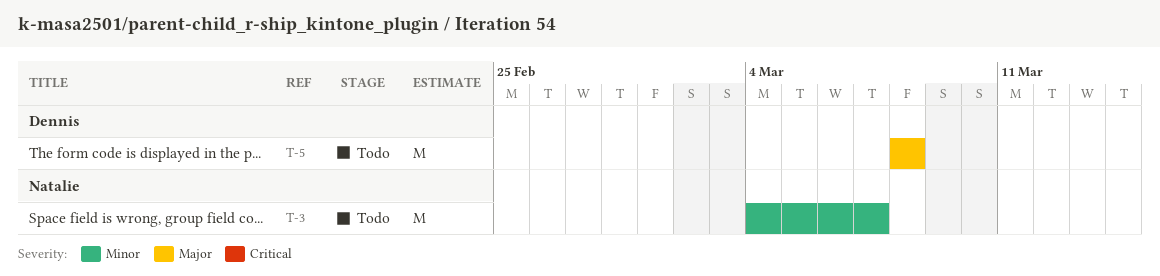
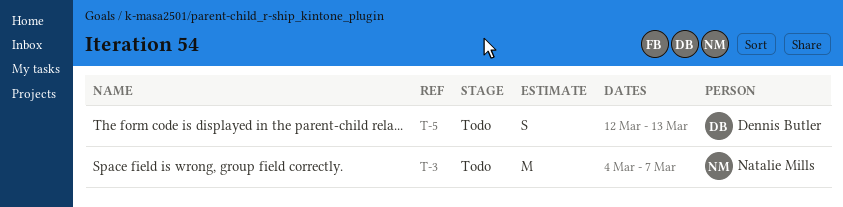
T-5, estimate: M -> S
T-5, start: Mar 8 -> Mar 12
T-5, due: Mar 8 -> Mar 13

